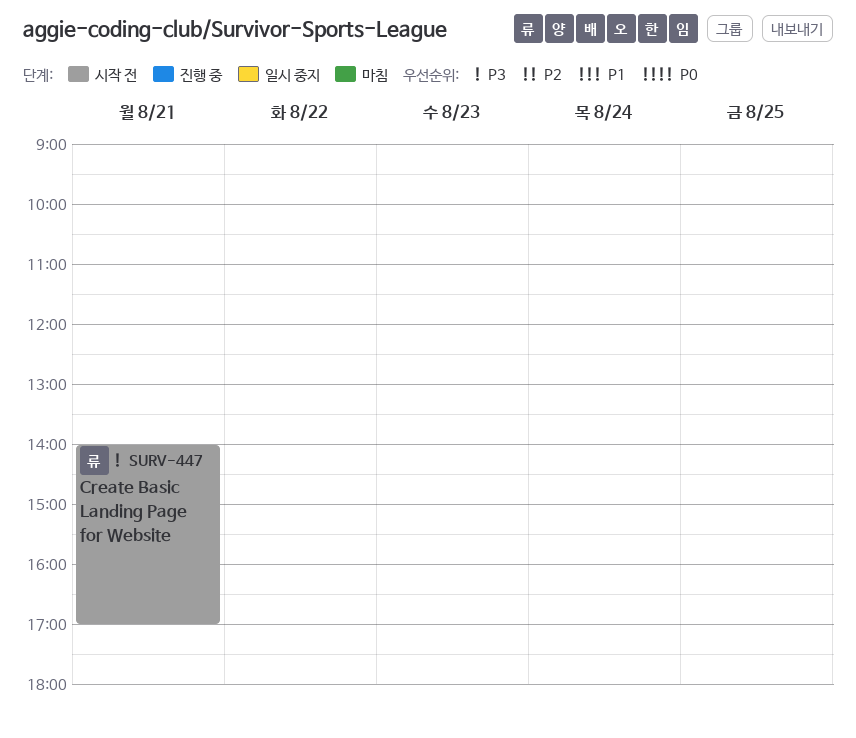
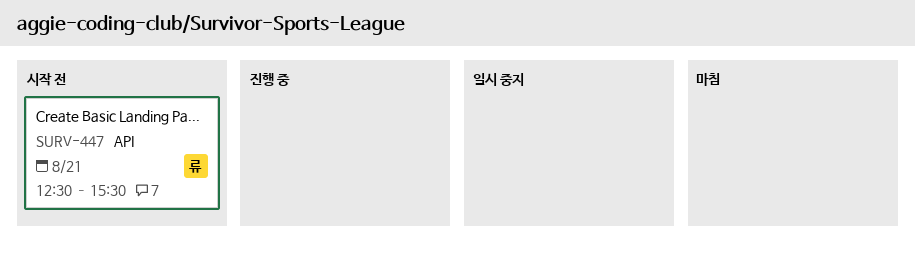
SURV-447, begins: 14:00 -> 12:30
SURV-447, ends: 17:00 -> 15:30

